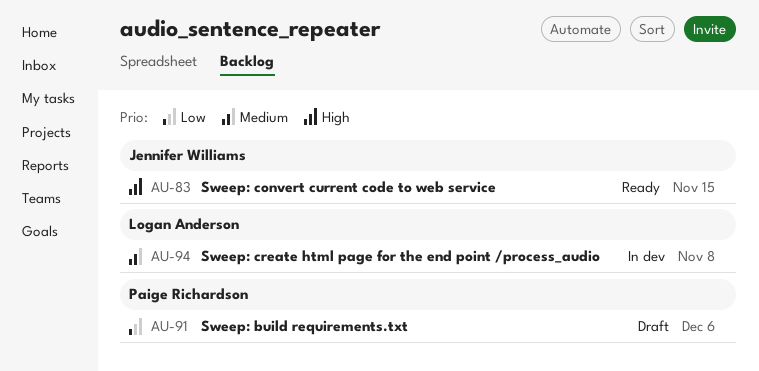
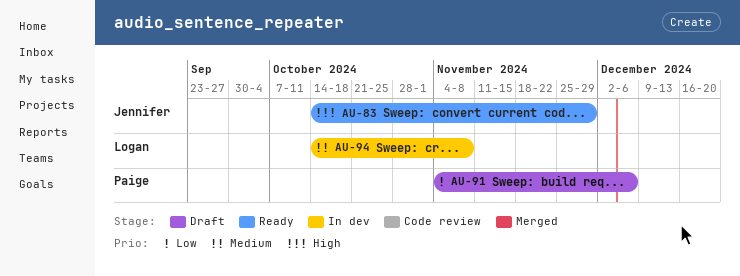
AU-83, due: Nov 15 -> Nov 29

